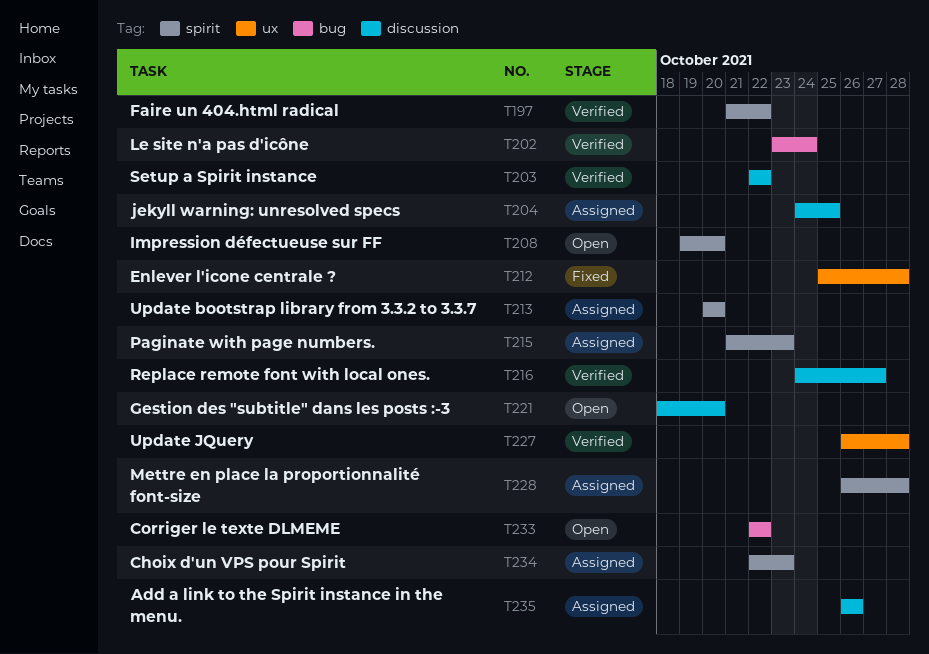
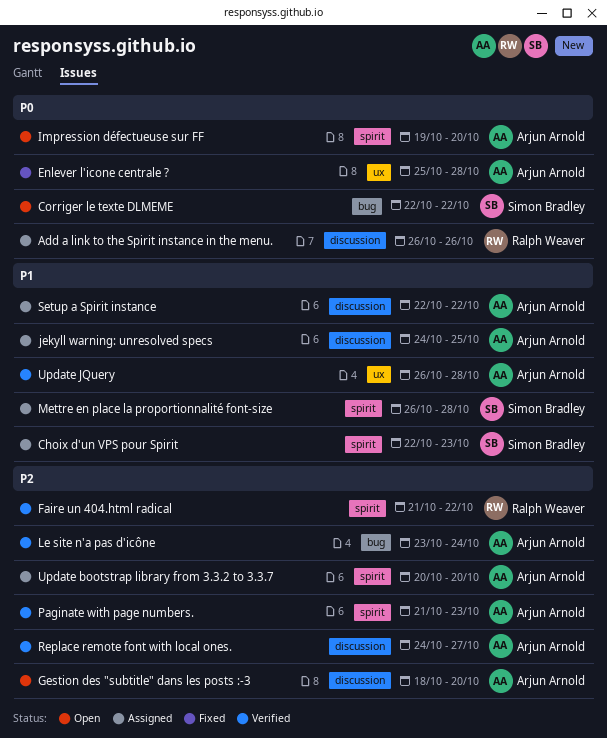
Paginate with page numbers., status: Assigned -> Verified
Setup a Spirit instance, status: Verified -> Assigned

